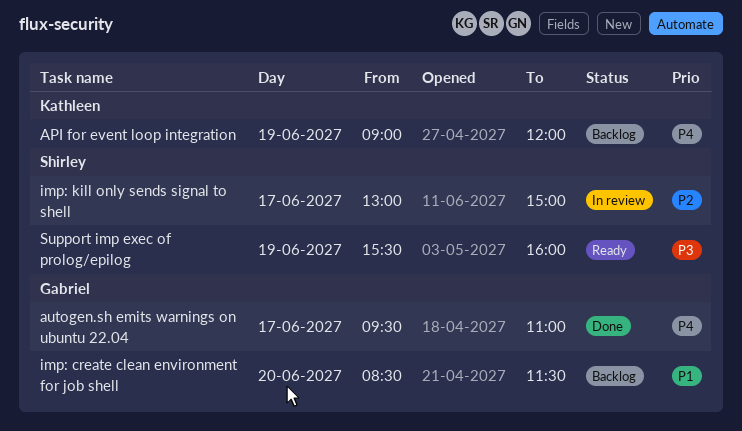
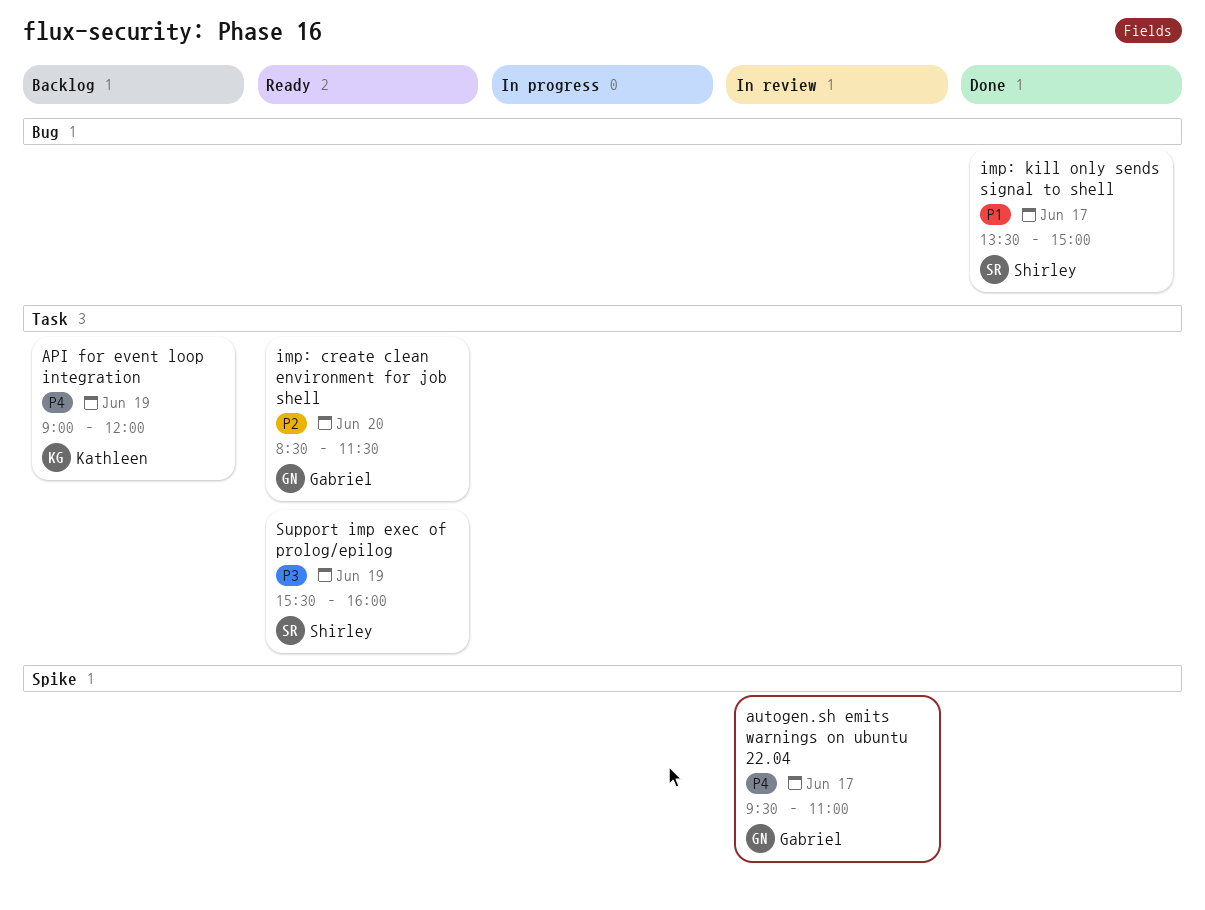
autogen.sh emits warnings on ubuntu 22.04, status: Done -> In review
imp: create clean environment for job shell, status: Backlog -> Ready
imp: create clean environment for job shell, priority: P1 -> P2
imp: kill only sends signal to shell, status: In review -> Done
imp: kill only sends signal to shell, priority: P2 -> P1
imp: kill only sends signal to shell, begins: 13:00 -> 13:30

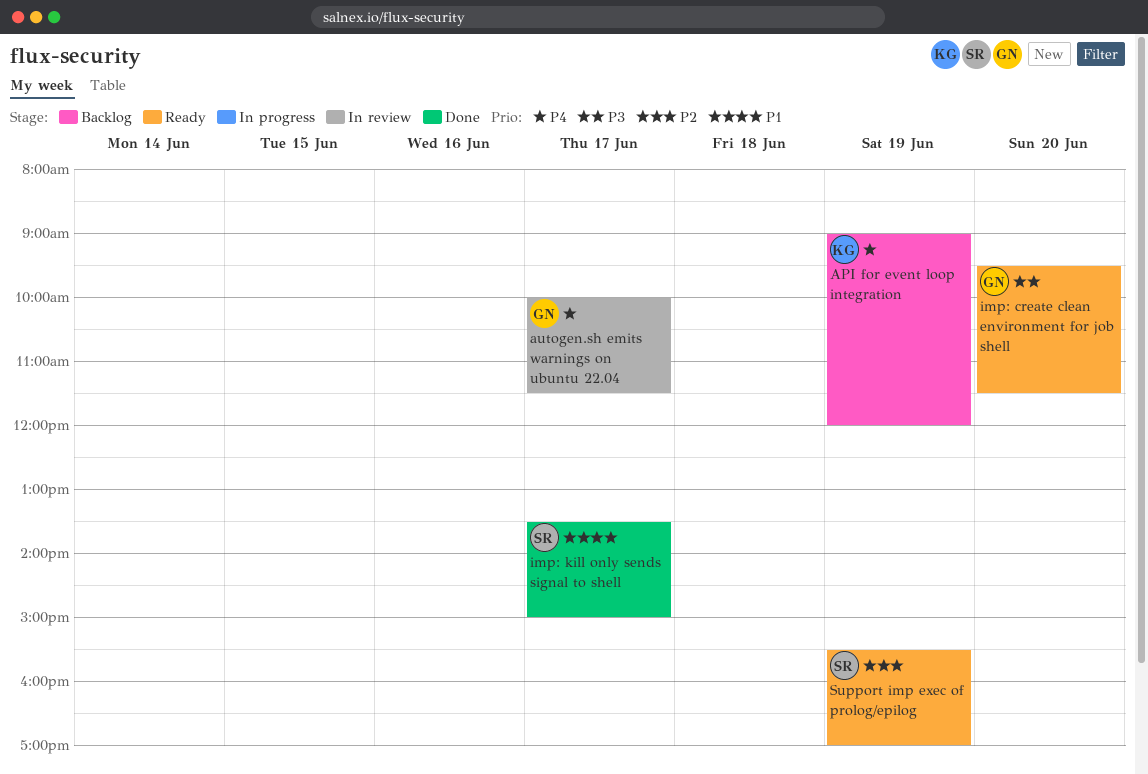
autogen.sh emits warnings on ubuntu 22.04, begins: 09:30 -> 10:00
autogen.sh emits warnings on ubuntu 22.04, ends: 11:00 -> 11:30
imp: create clean environment for job shell, priority: P2 -> P3
imp: create clean environment for job shell, begins: 08:30 -> 09:30
Support imp exec of prolog/epilog, priority: P3 -> P2
Support imp exec of prolog/epilog, ends: 16:00 -> 17:00

